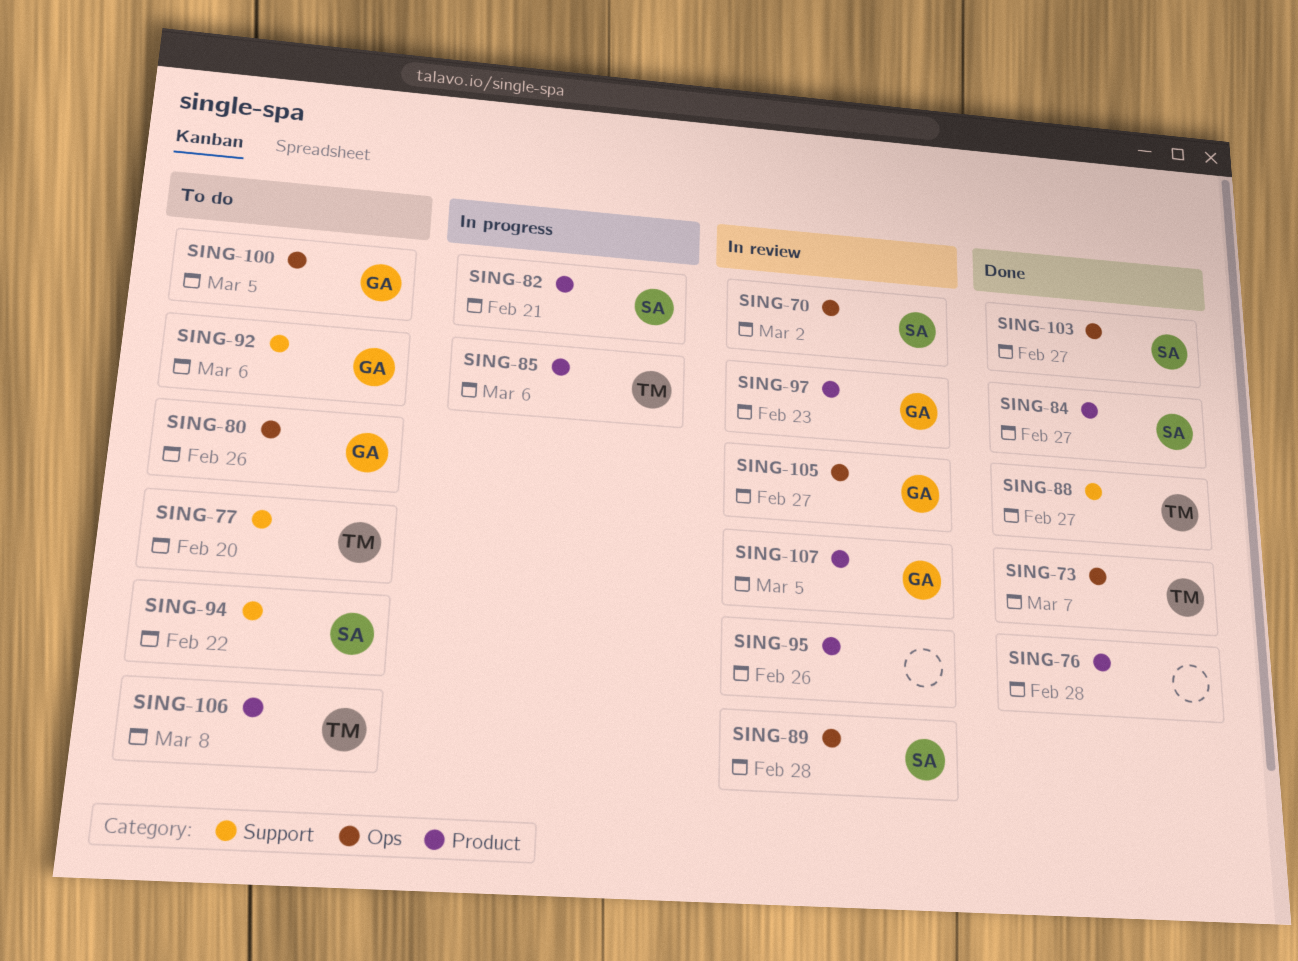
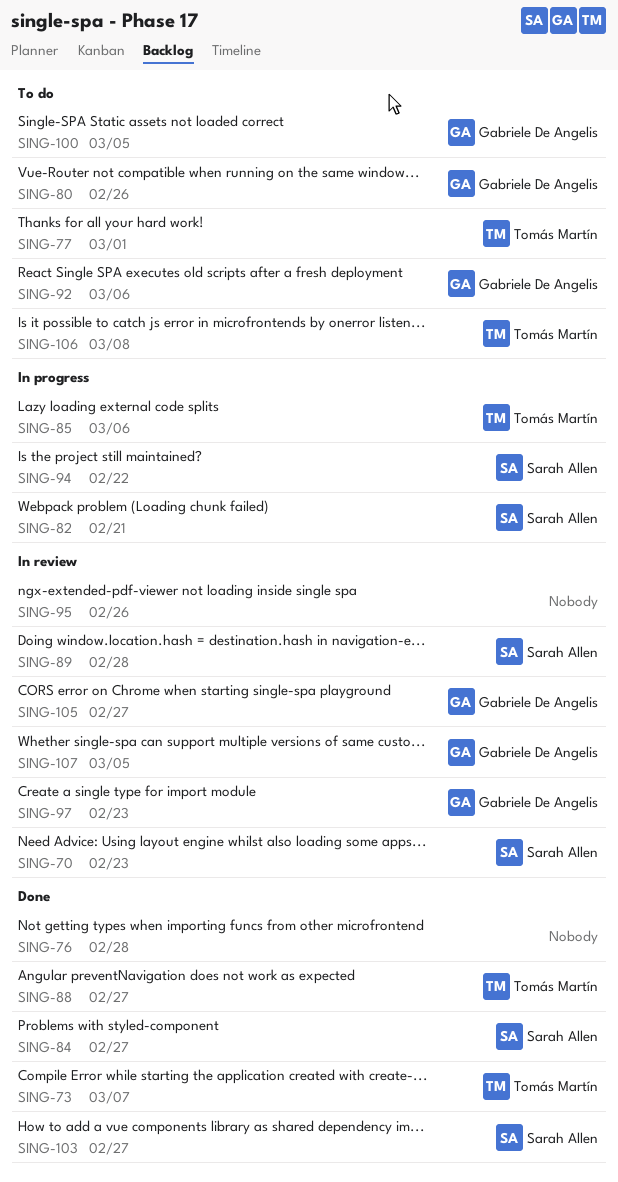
SING-70, due: Mar 2 -> Feb 23
SING-77, due: Feb 20 -> Mar 1
SING-94, status: To do -> In progress

